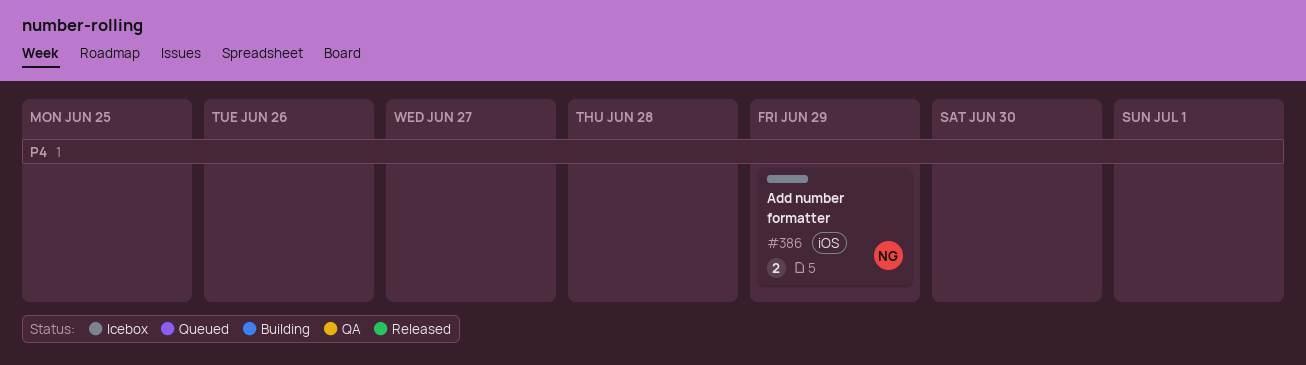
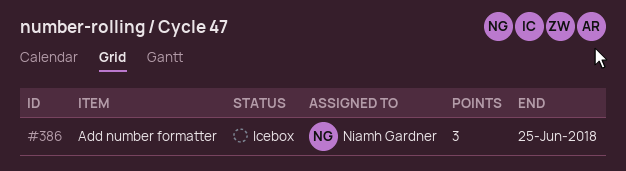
#386, estimate: 2 -> 3
#386, due: Jun 29 -> Jun 25

